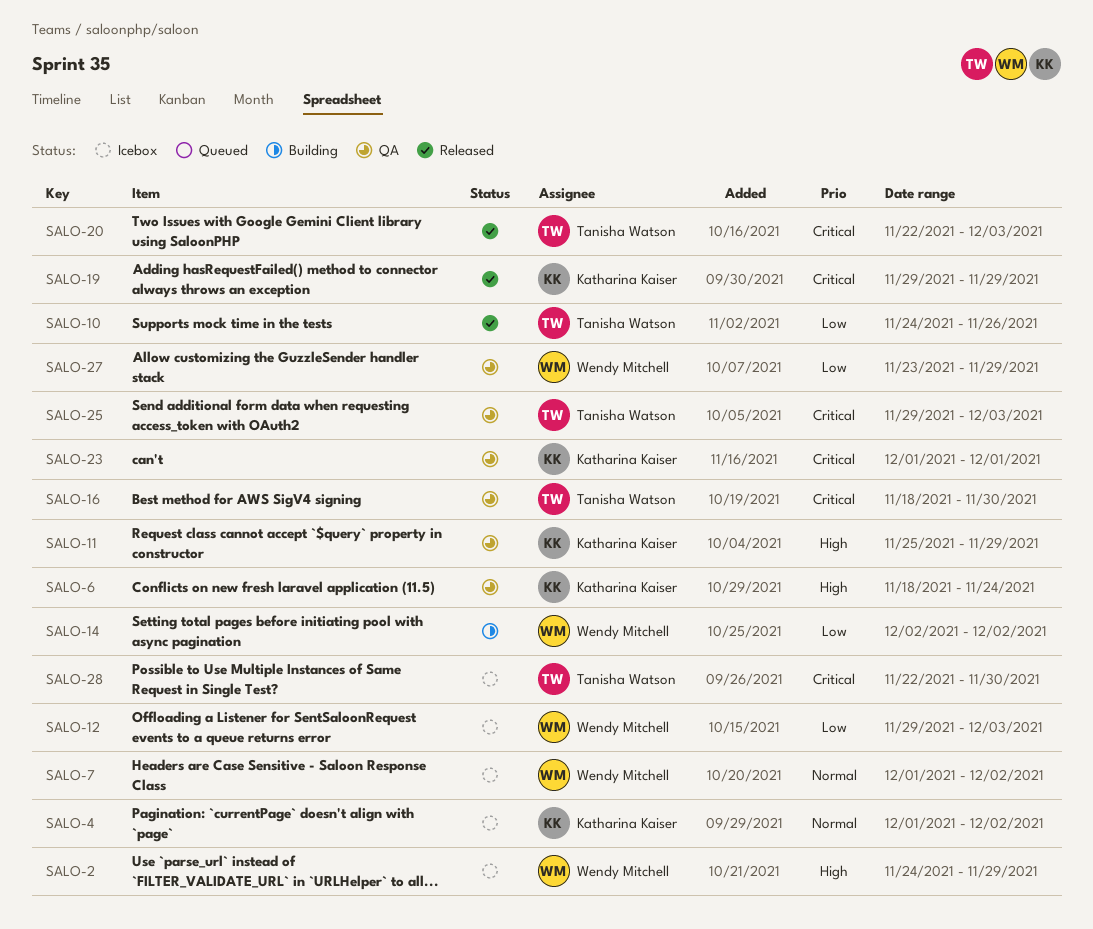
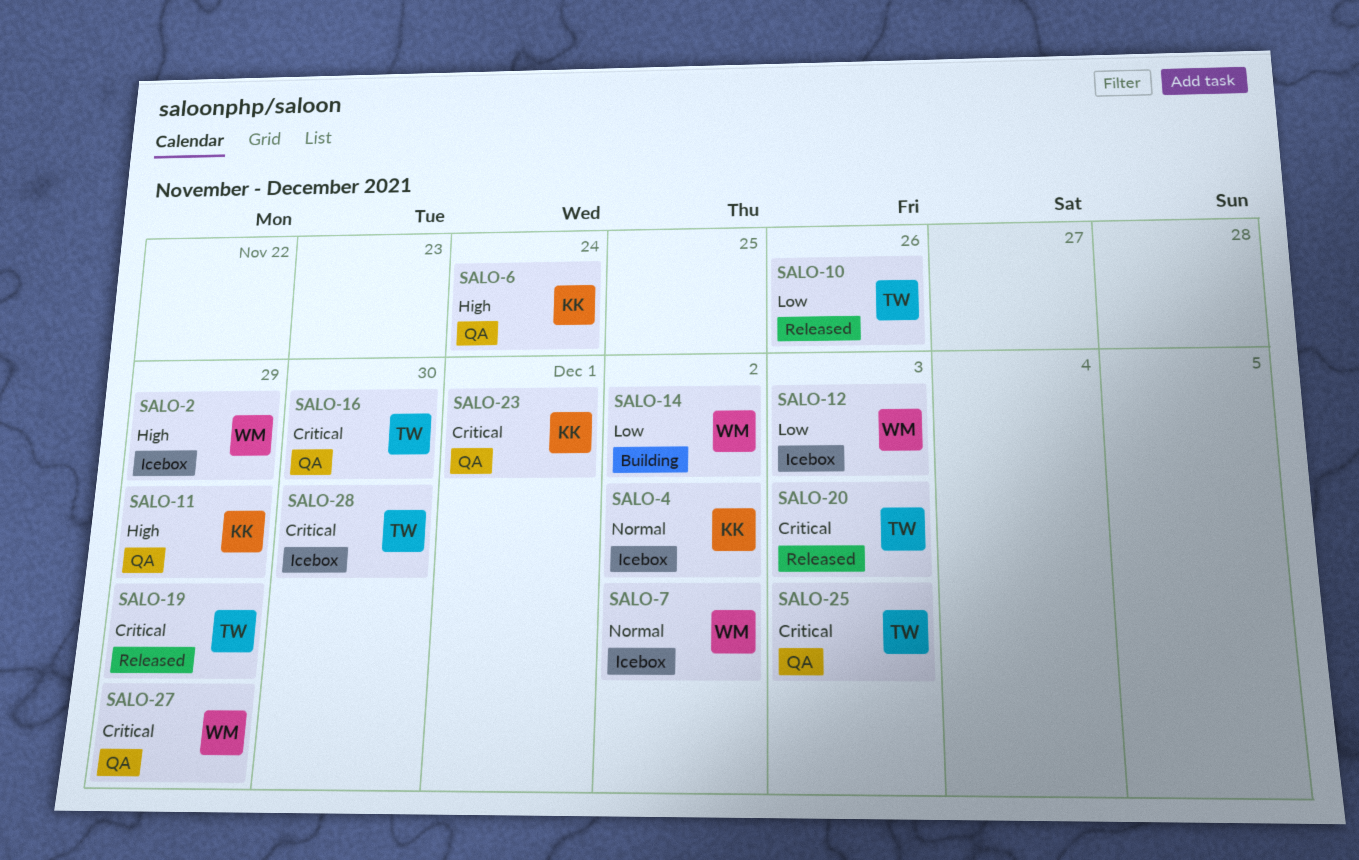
SALO-19, owner: Katharina Kaiser -> Tanisha Watson
SALO-27, priority: Low -> Critical

